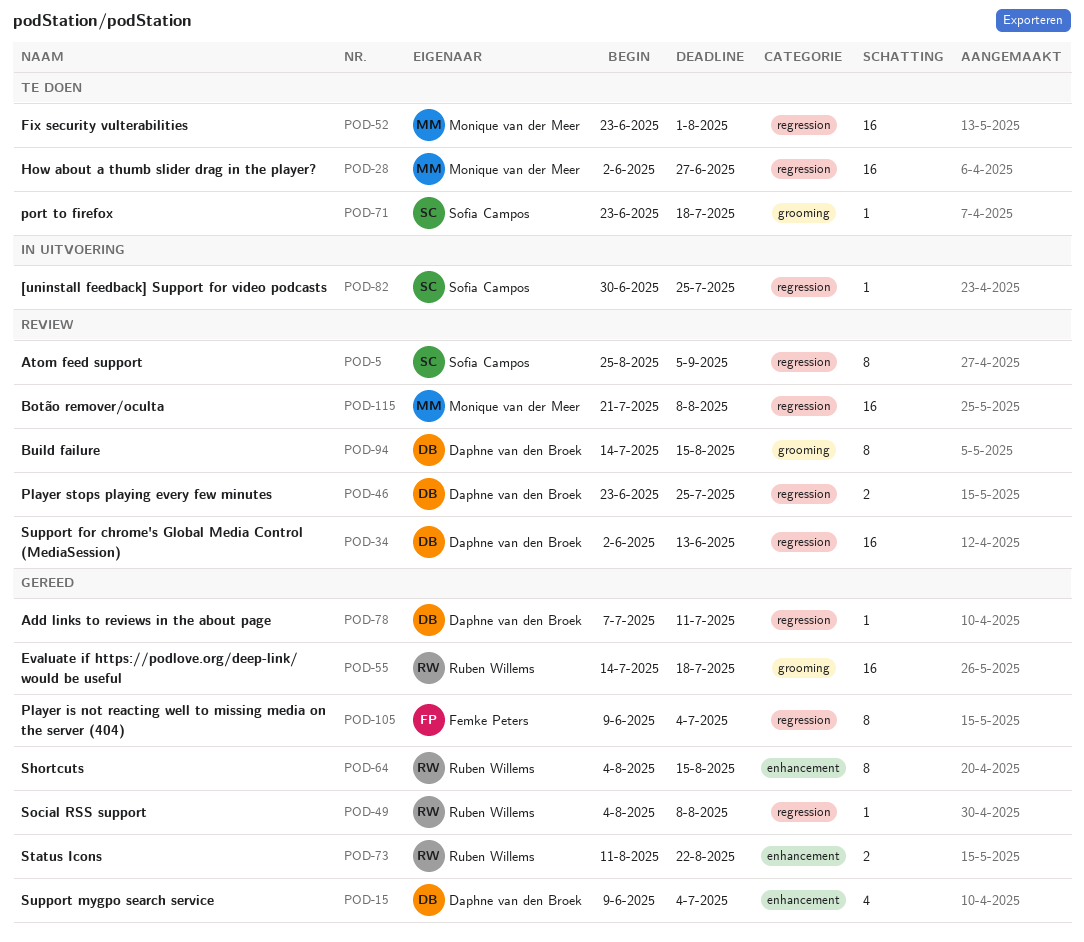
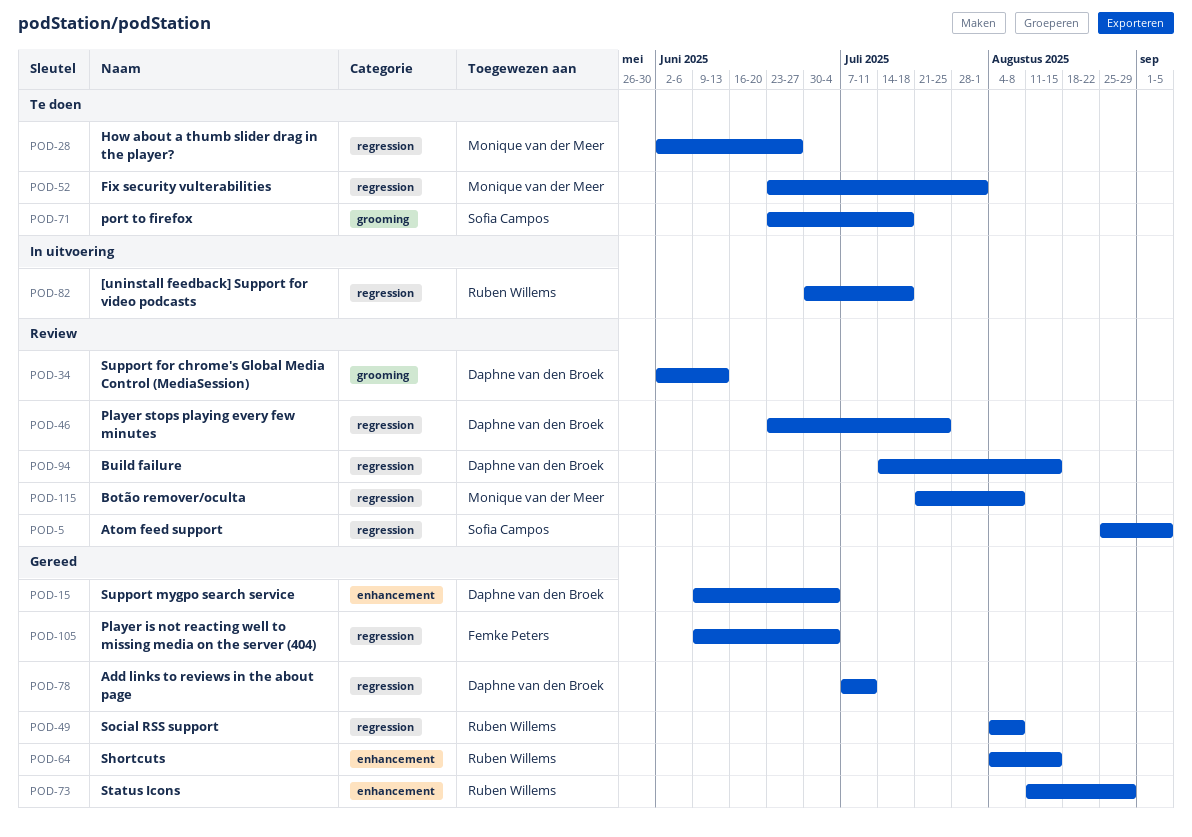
POD-34, label: regression -> grooming
POD-55: present -> none
POD-73, due: Aug 22 -> Aug 29
POD-82, owner: Sofia Campos -> Ruben Willems
POD-82, due: Jul 25 -> Jul 18
POD-94, label: grooming -> regression

